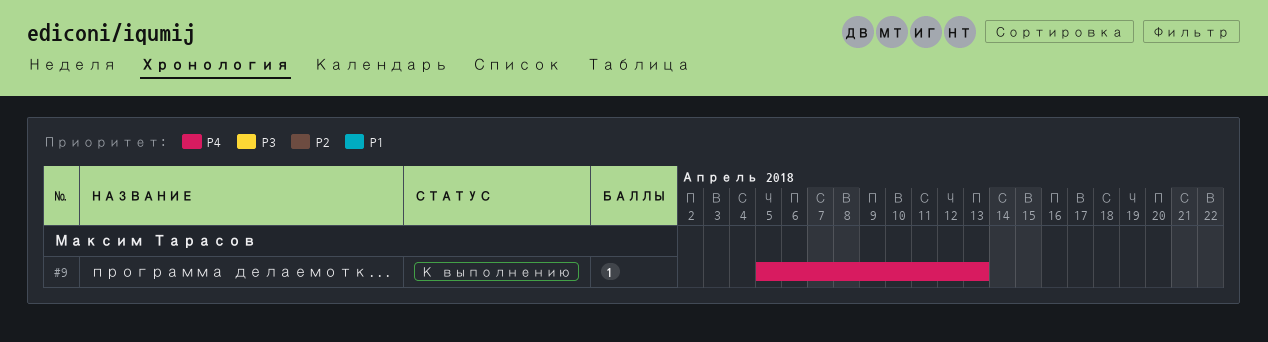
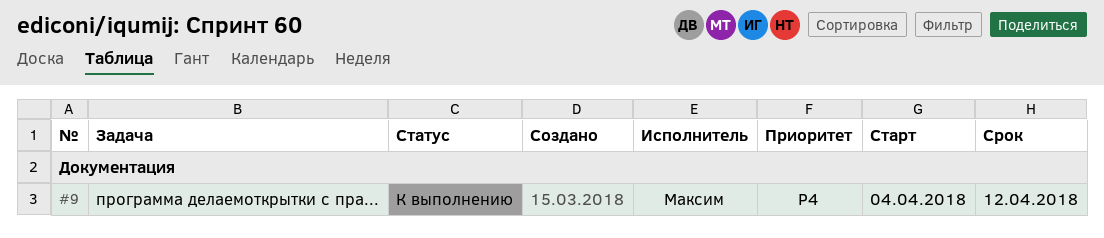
#9, start: Apr 5 -> Apr 4
#9, due: Apr 13 -> Apr 12

